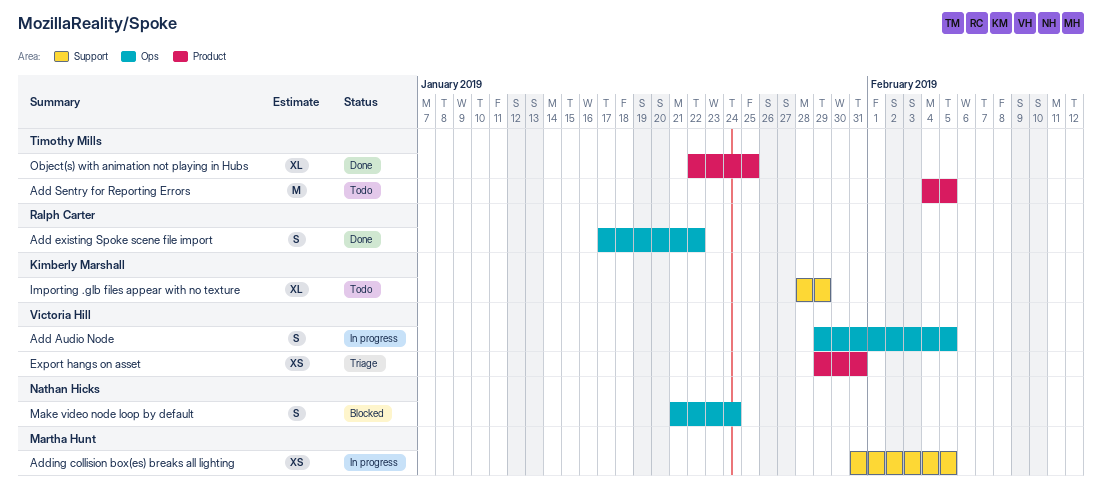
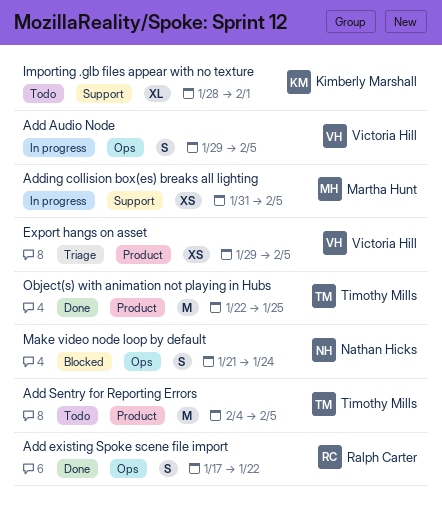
Export hangs on asset, due: Jan 31 -> Feb 5
Importing .glb files appear with no texture, due: Jan 29 -> Feb 1
Object(s) with animation not playing in Hubs, estimate: XL -> M

